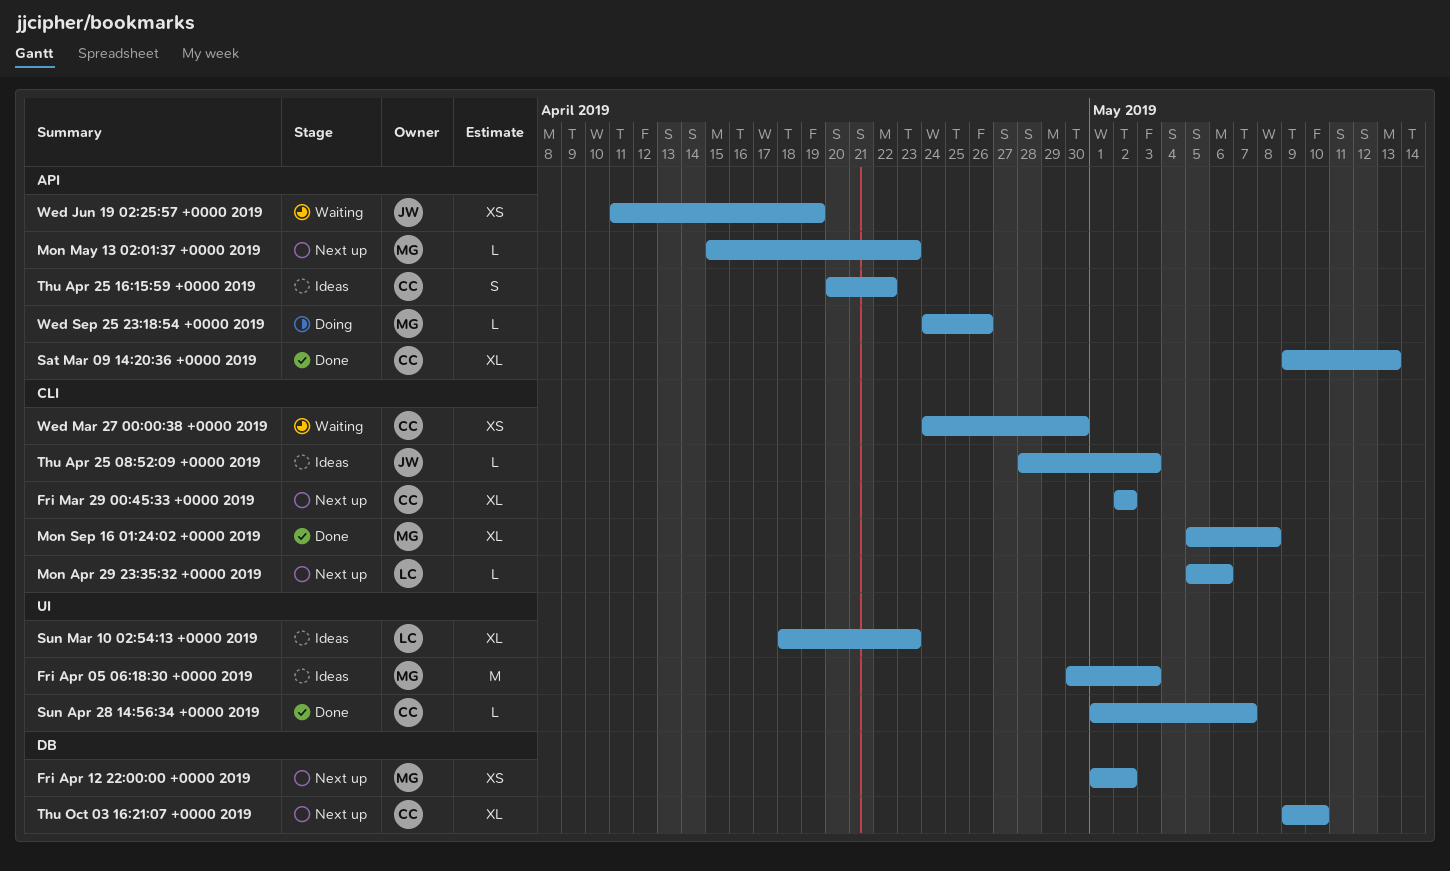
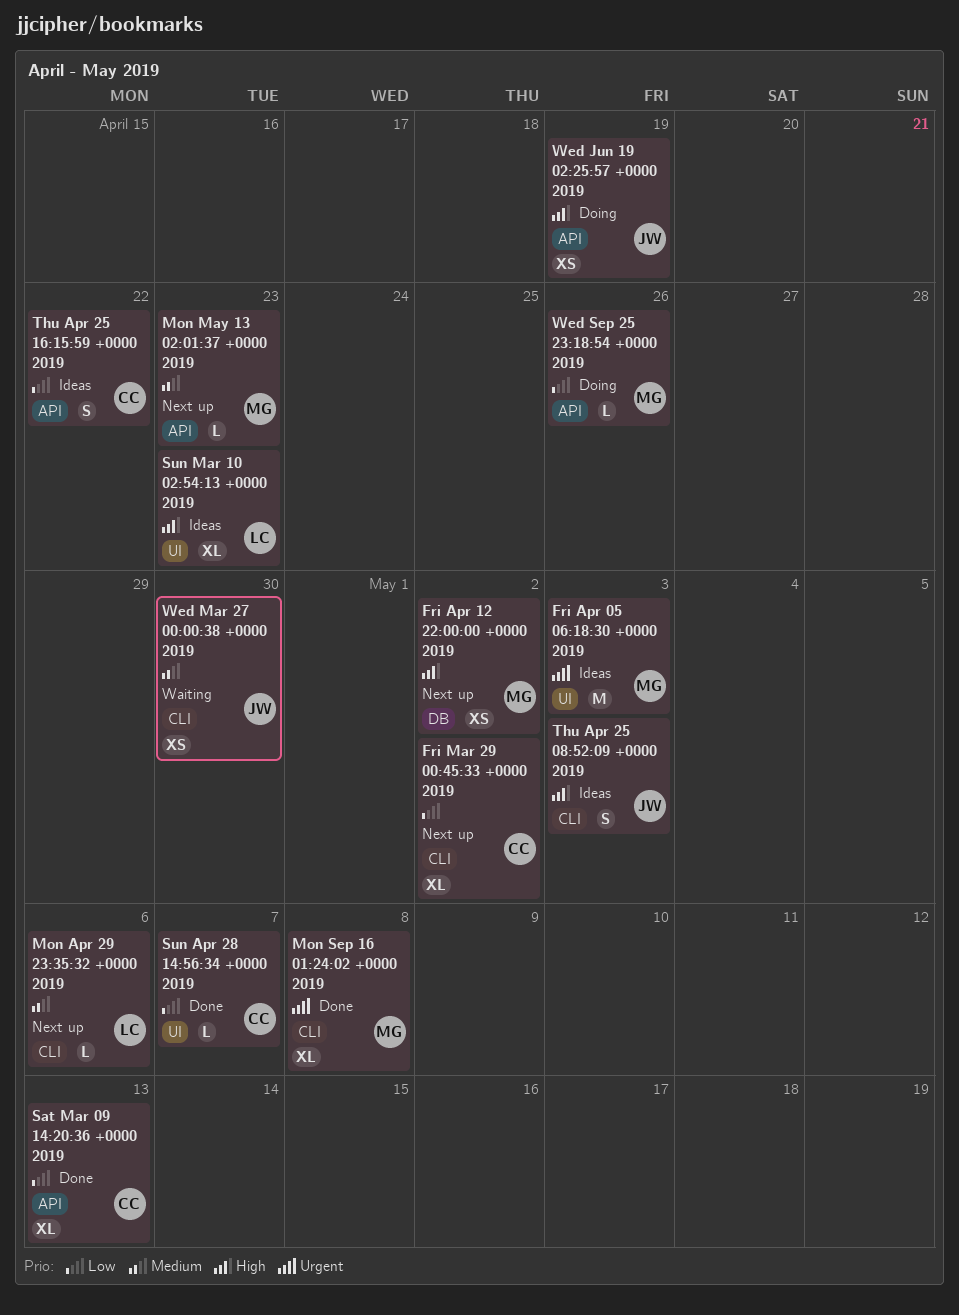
Thu Apr 25 08:52:09 +0000 2019, estimate: L -> S
Thu Oct 03 16:21:07 +0000 2019: present -> none
Wed Jun 19 02:25:57 +0000 2019, status: Waiting -> Doing
Wed Mar 27 00:00:38 +0000 2019, owner: CC -> JW

